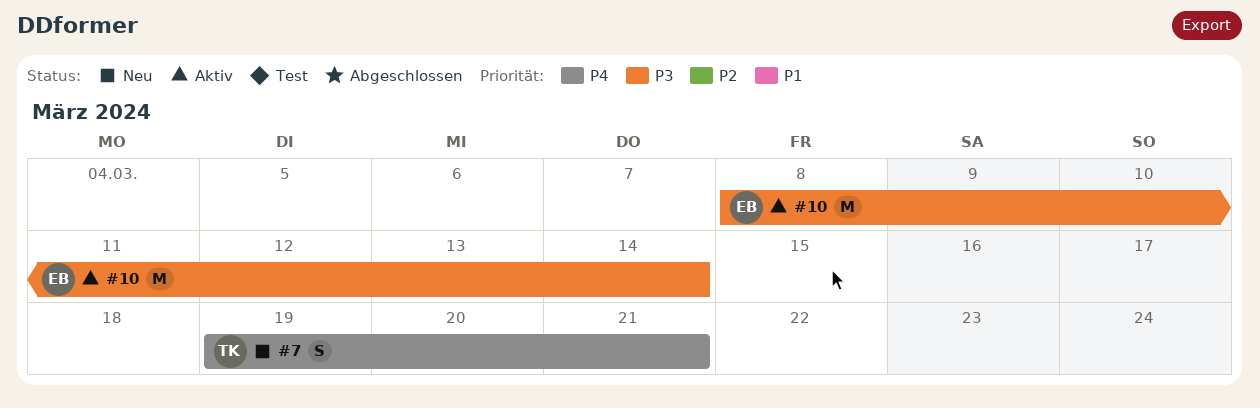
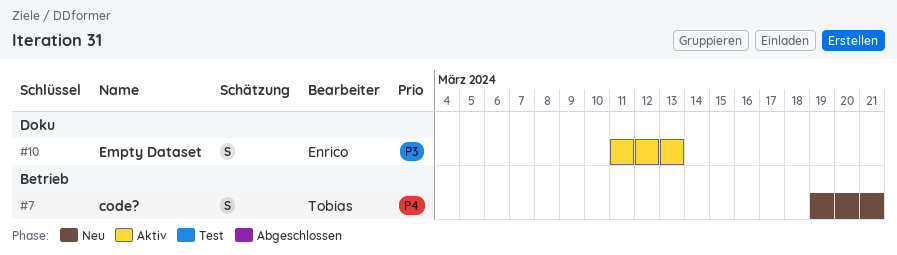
#10, estimate: M -> S
#10, start: Mar 8 -> Mar 11
#10, due: Mar 14 -> Mar 13

